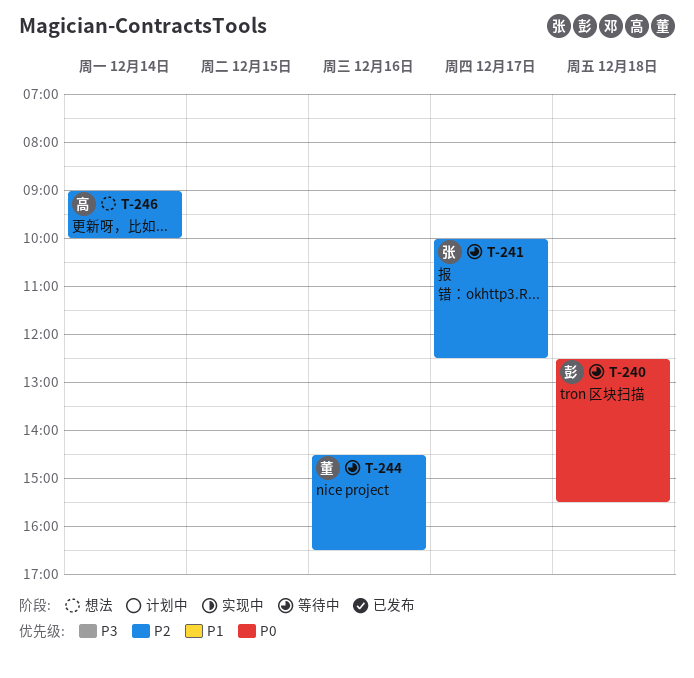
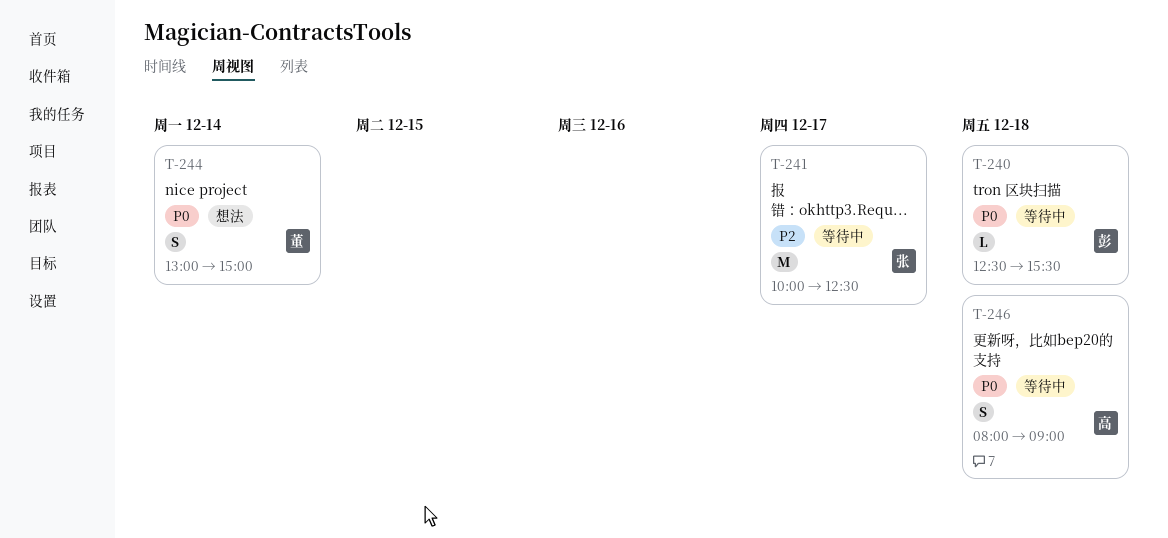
T-244, status: 等待中 -> 想法
T-244, priority: P2 -> P0
T-244, day: Dec 16 -> Dec 14
T-244, begins: 14:30 -> 13:00
T-244, ends: 16:30 -> 15:00
T-246, status: 想法 -> 等待中
T-246, priority: P2 -> P0
T-246, day: Dec 14 -> Dec 18
T-246, begins: 09:00 -> 08:00
T-246, ends: 10:00 -> 09:00

